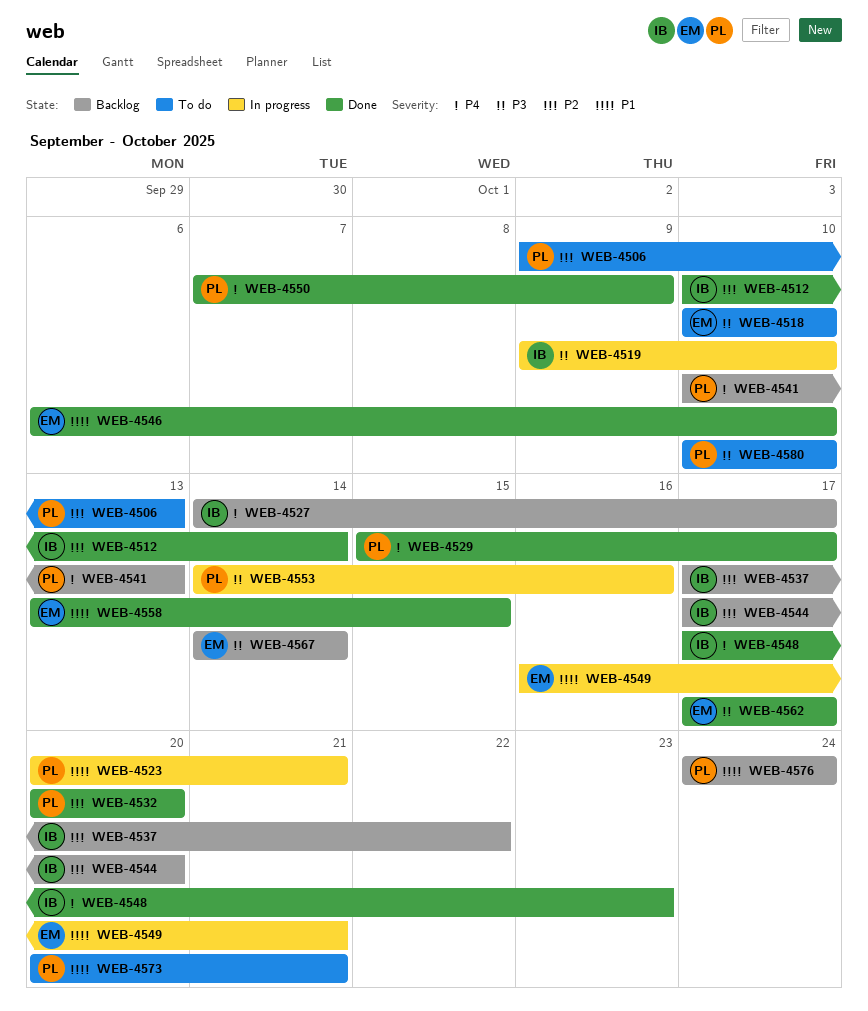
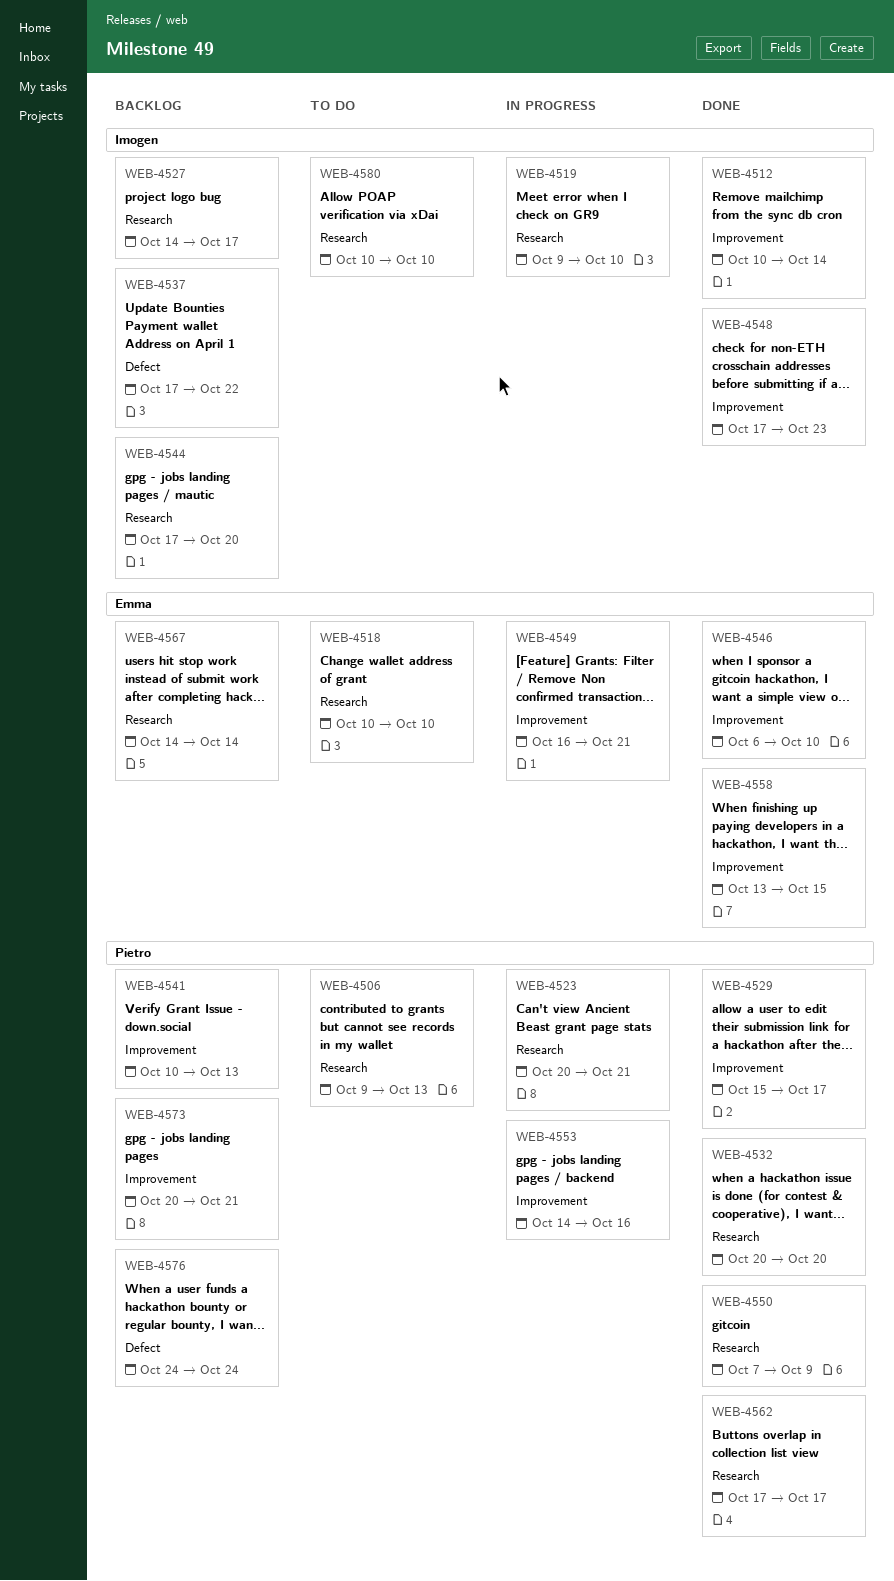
WEB-4562, owner: Emma -> Pietro
WEB-4573, status: To do -> Backlog
WEB-4580, owner: Pietro -> Imogen

